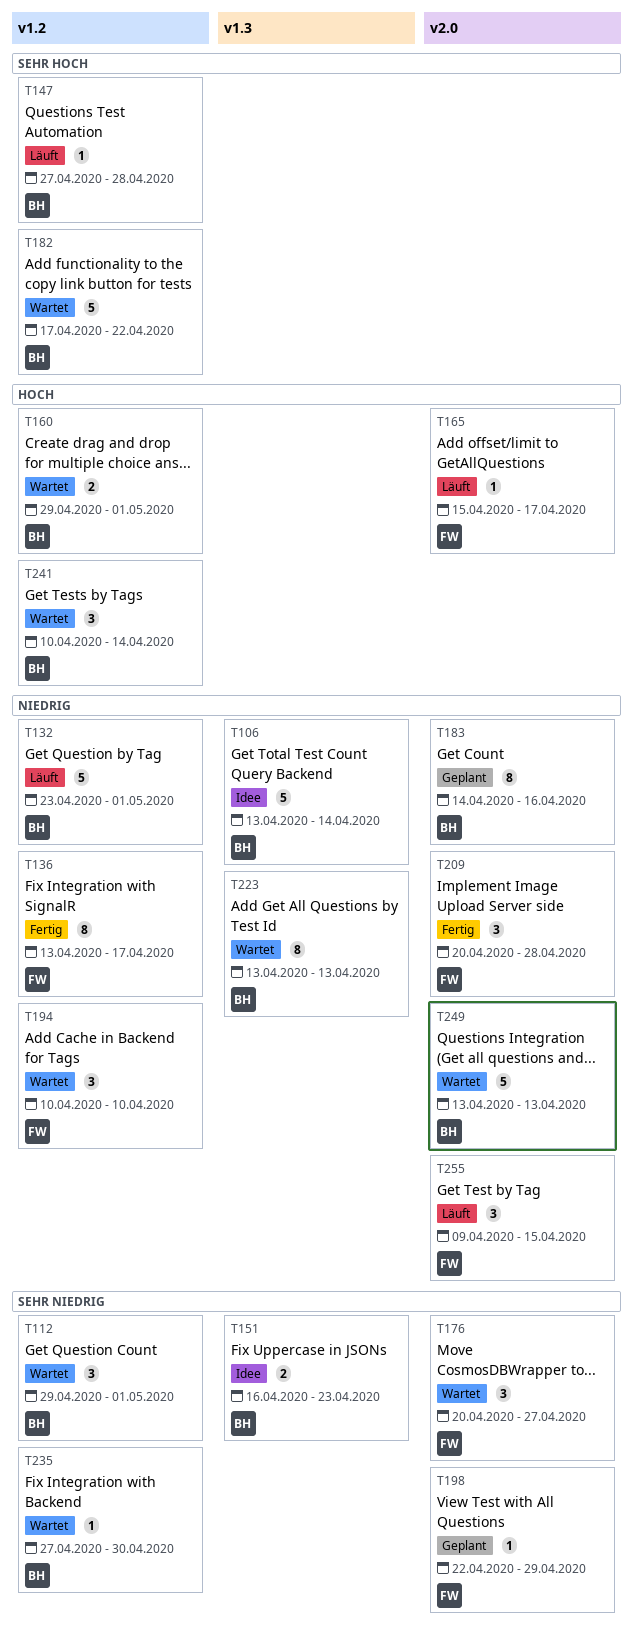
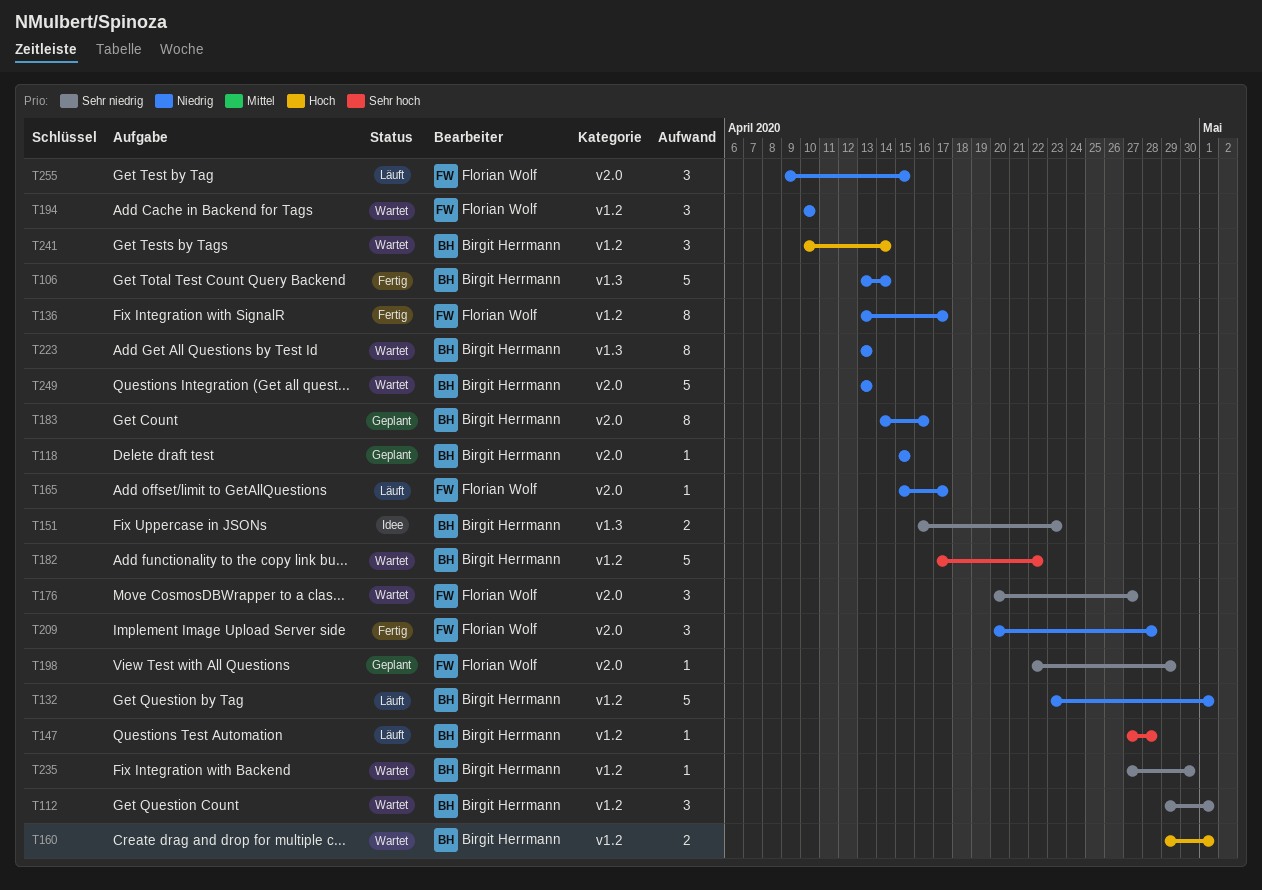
T106, status: Idee -> Fertig
T118: none -> present
T165, priority: Hoch -> Niedrig

